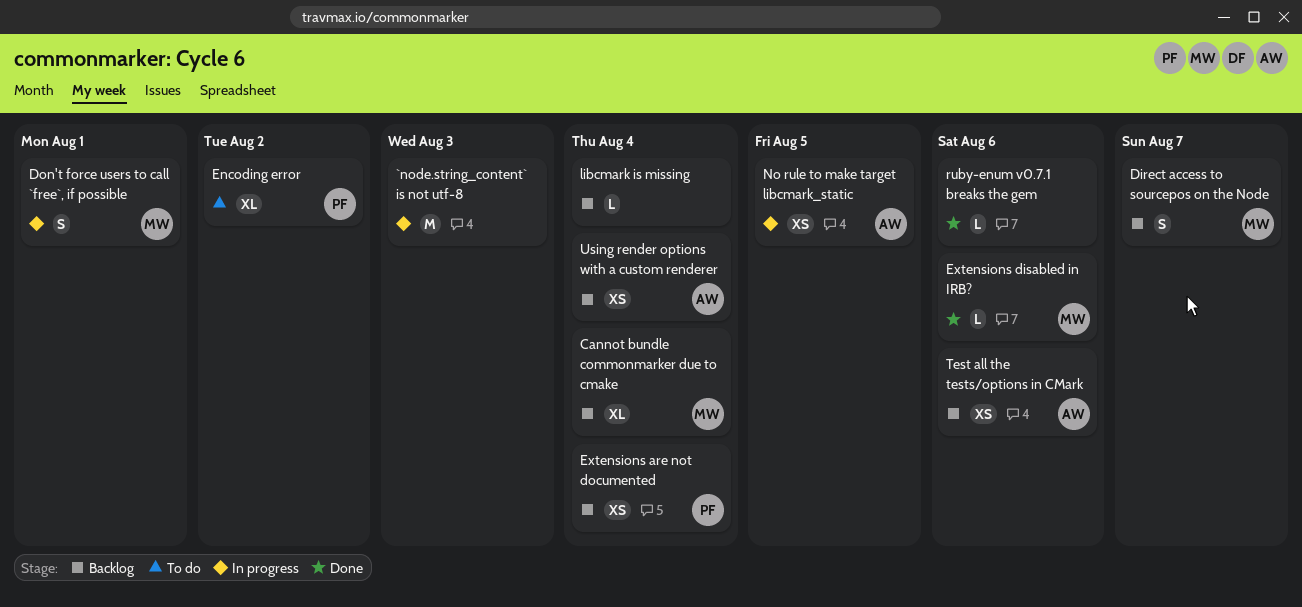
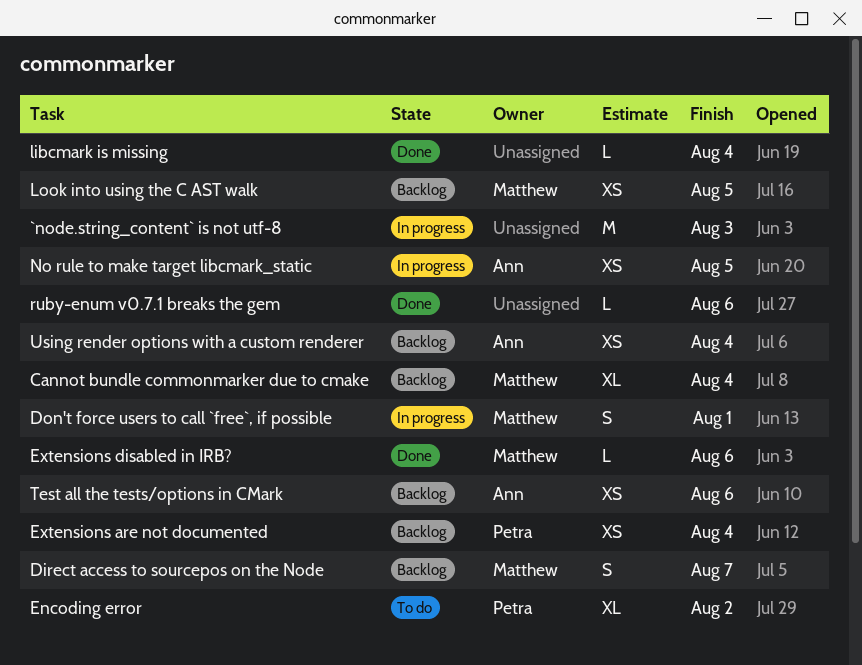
libcmark is missing, status: Backlog -> Done
Look into using the C AST walk: none -> present

